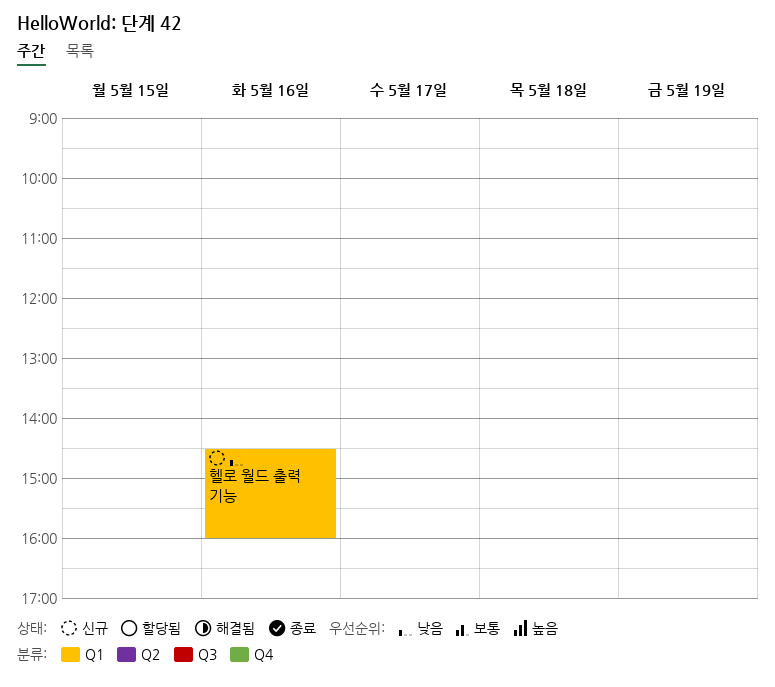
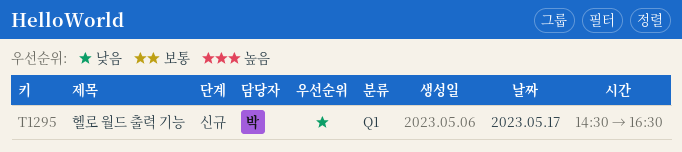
헬로 월드 출력 기능, day: May 16 -> May 17
헬로 월드 출력 기능, ends: 16:00 -> 16:30

